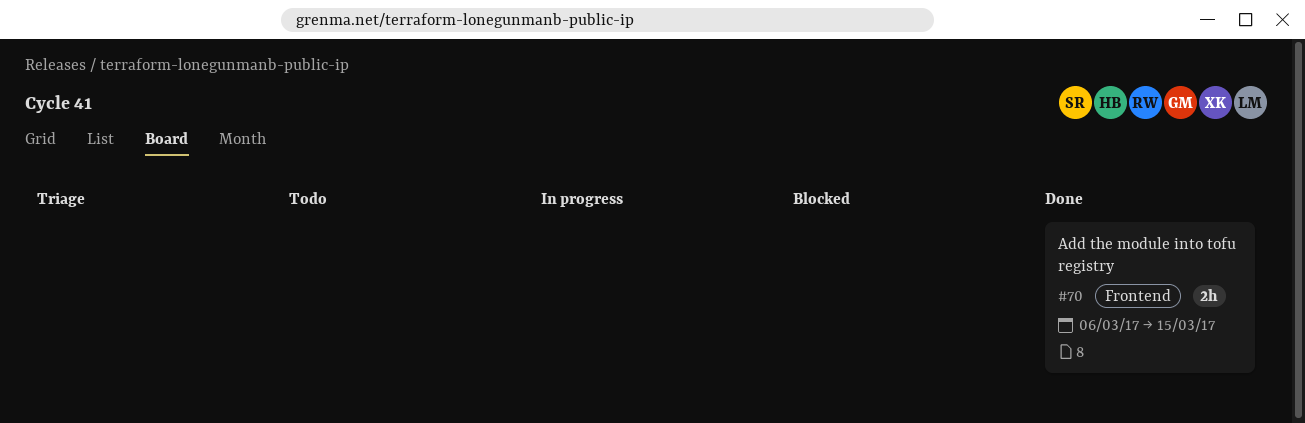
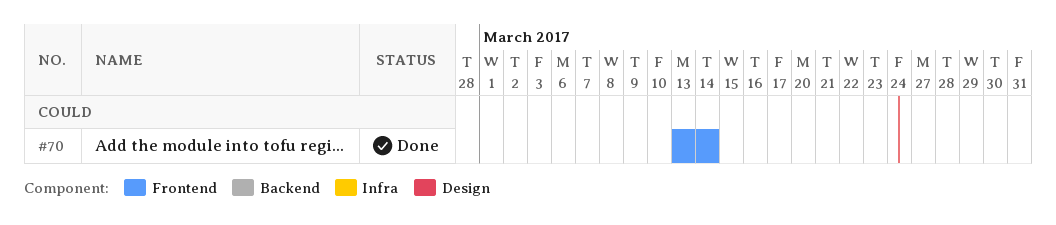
#70, start: Mar 6 -> Mar 13
#70, due: Mar 15 -> Mar 14

